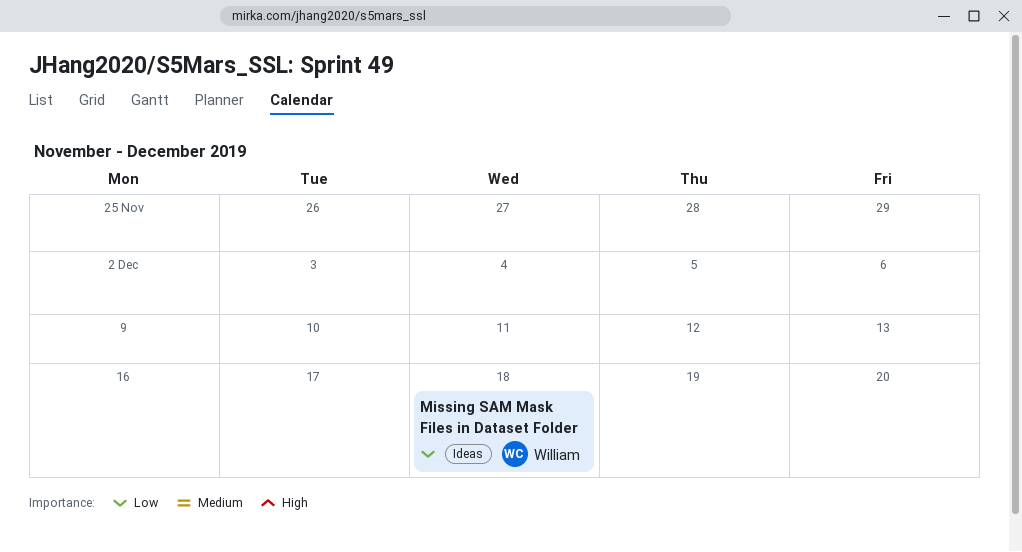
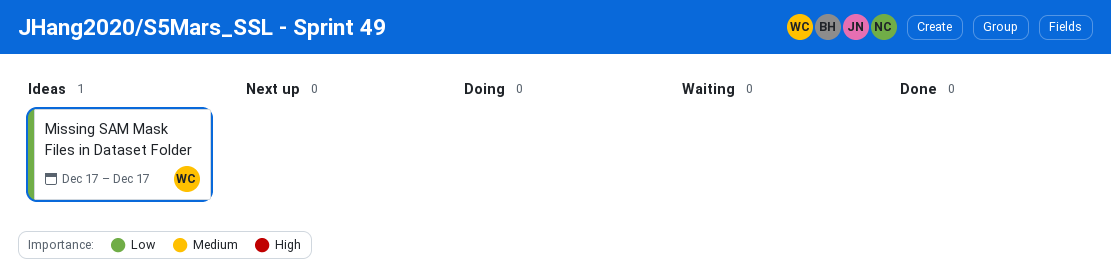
Missing SAM Mask Files in Dataset Folder, due: Dec 18 -> Dec 17

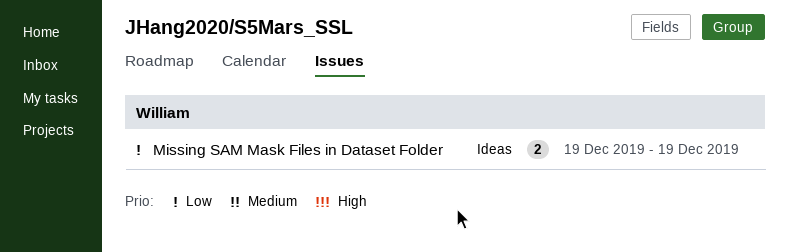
Missing SAM Mask Files in Dataset Folder, start: Dec 17 -> Dec 19
Missing SAM Mask Files in Dataset Folder, due: Dec 17 -> Dec 19

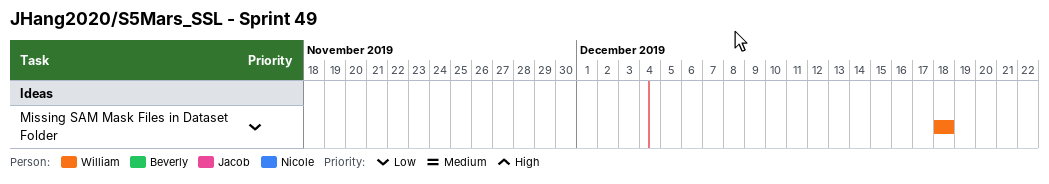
Missing SAM Mask Files in Dataset Folder, start: Dec 19 -> Dec 18
Missing SAM Mask Files in Dataset Folder, due: Dec 19 -> Dec 18

